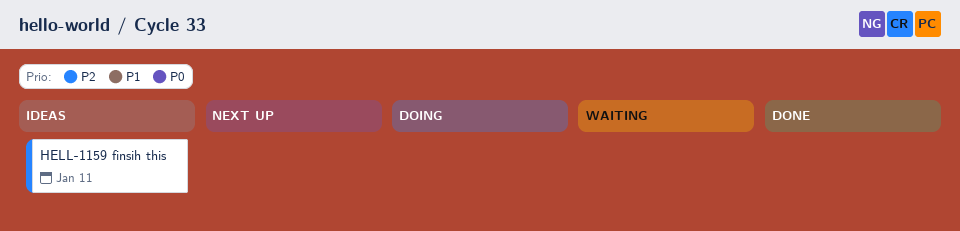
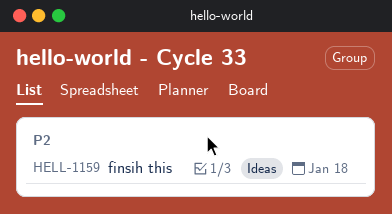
HELL-1159, due: Jan 11 -> Jan 18

